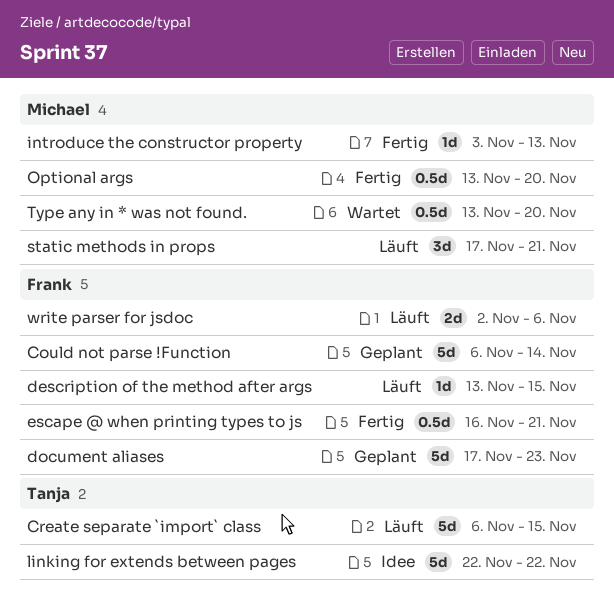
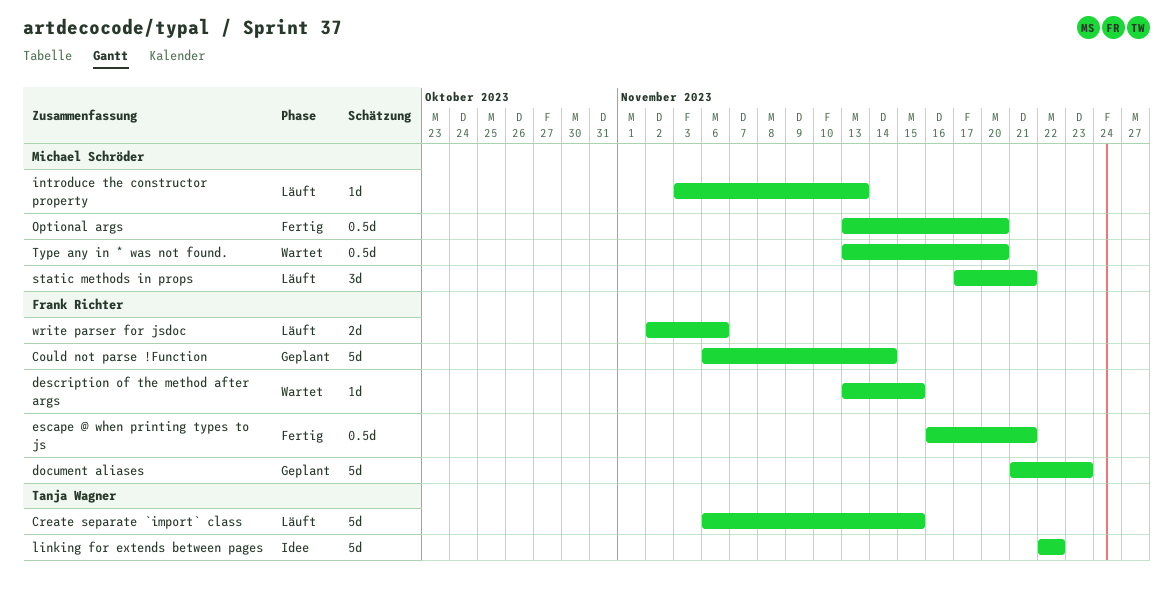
description of the method after args, status: Läuft -> Wartet
document aliases, start: Nov 17 -> Nov 21
introduce the constructor property, status: Fertig -> Läuft

